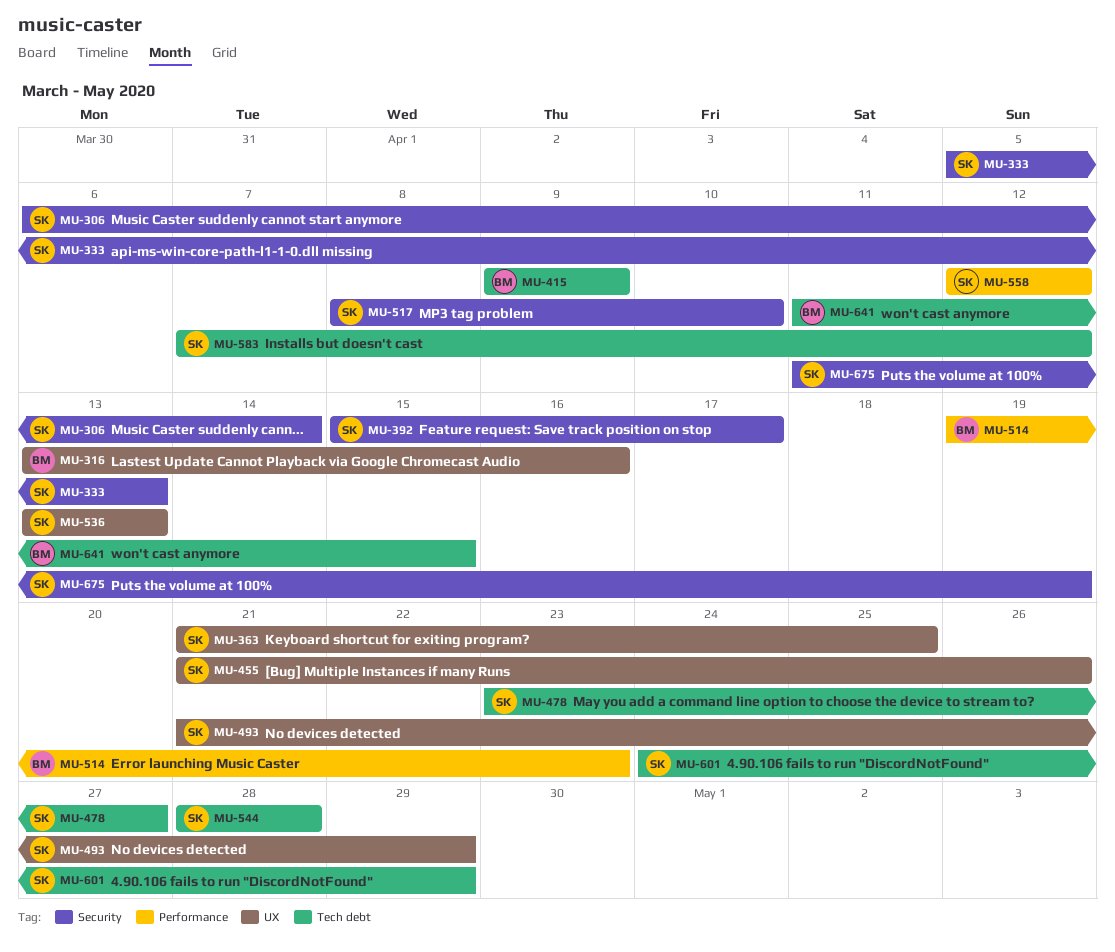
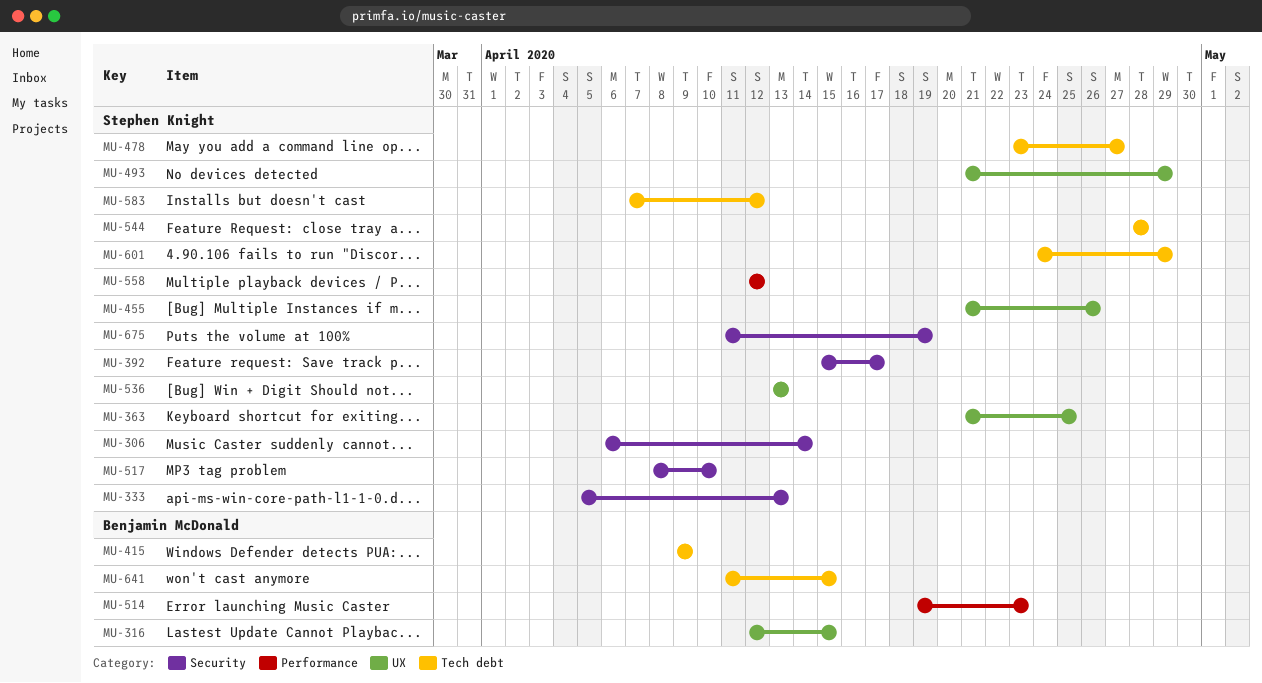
MU-316, start: Apr 13 -> Apr 12
MU-316, due: Apr 16 -> Apr 15

